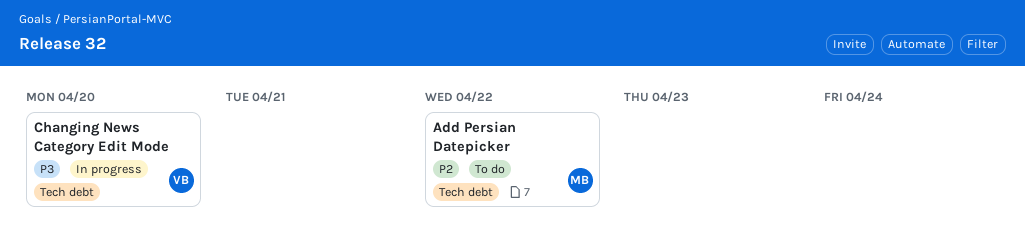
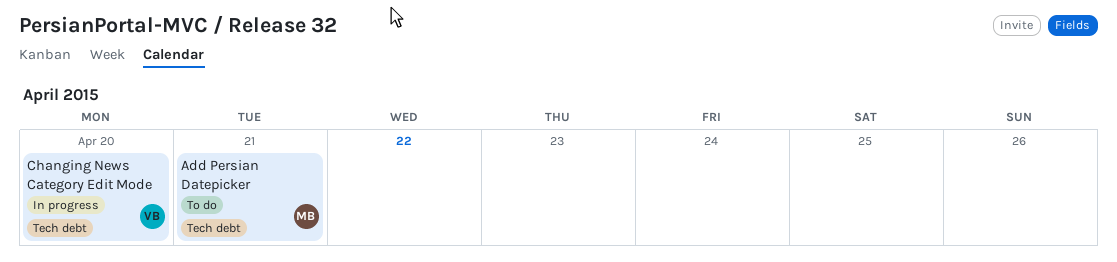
Add Persian Datepicker, due: Apr 22 -> Apr 21

